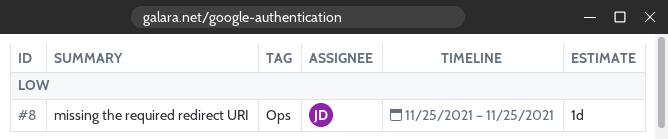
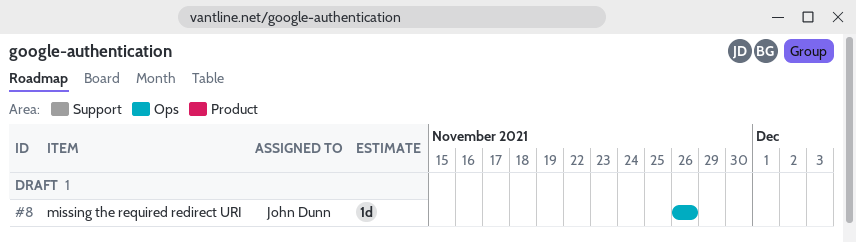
#8, start: Nov 25 -> Nov 26
#8, due: Nov 25 -> Nov 26

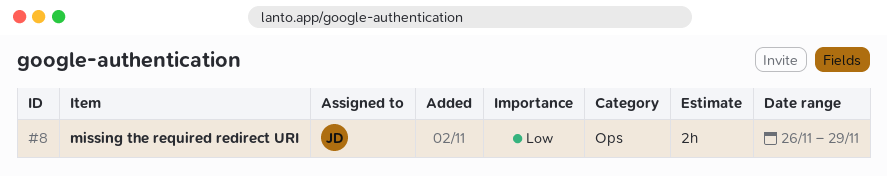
#8, estimate: 1d -> 2h
#8, due: Nov 26 -> Nov 29

